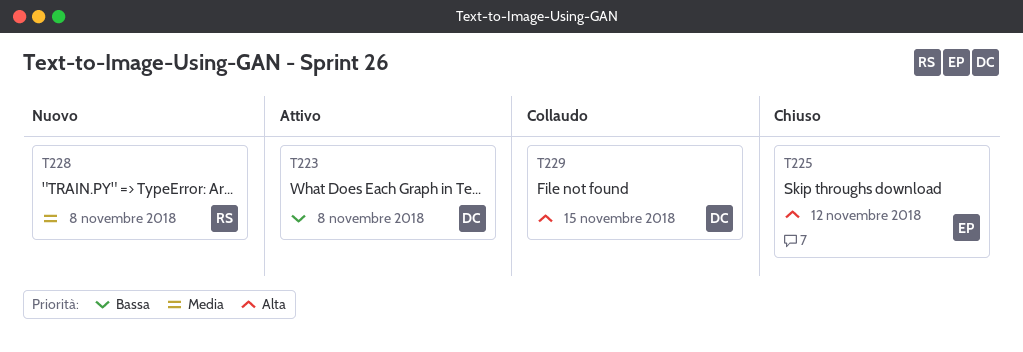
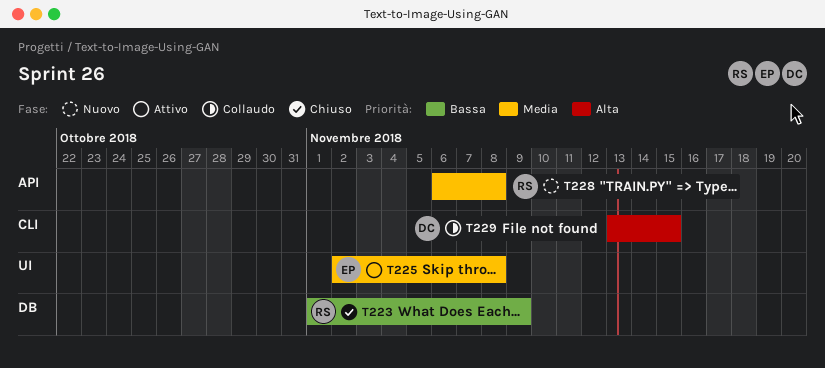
T223, status: Attivo -> Chiuso
T223, owner: DC -> RS
T223, due: Nov 8 -> Nov 9
T225, status: Chiuso -> Attivo
T225, priority: Alta -> Media
T225, due: Nov 12 -> Nov 8

